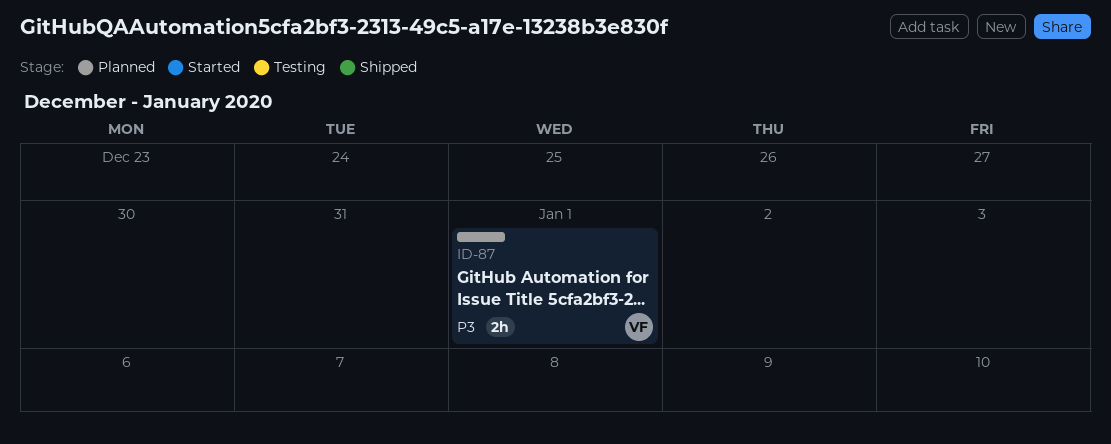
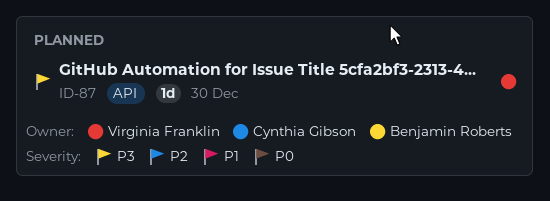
ID-87, estimate: 2h -> 1d
ID-87, due: Jan 1 -> Dec 30

